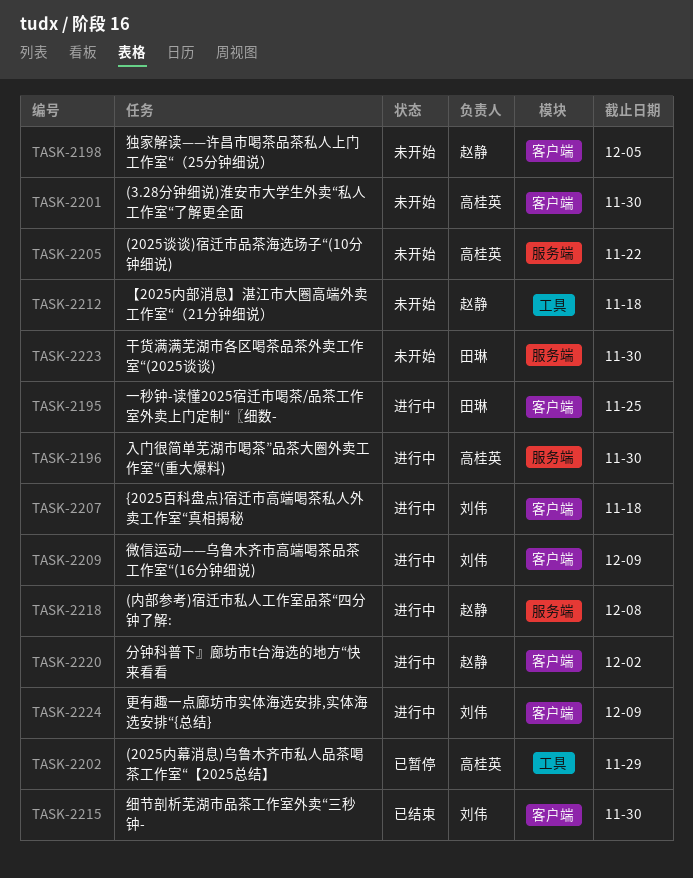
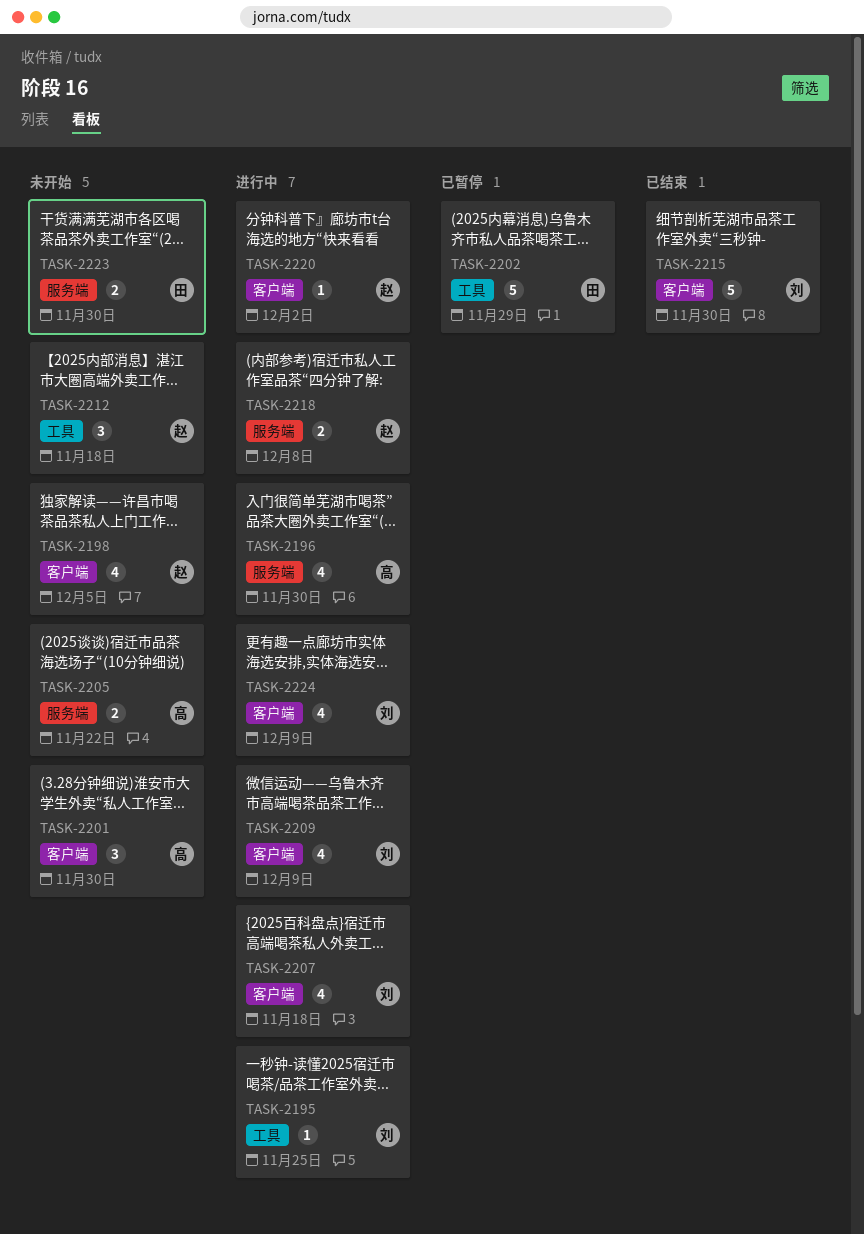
TASK-2195, owner: 田琳 -> 刘伟
TASK-2195, label: 客户端 -> 工具
TASK-2202, owner: 高桂英 -> 田琳

